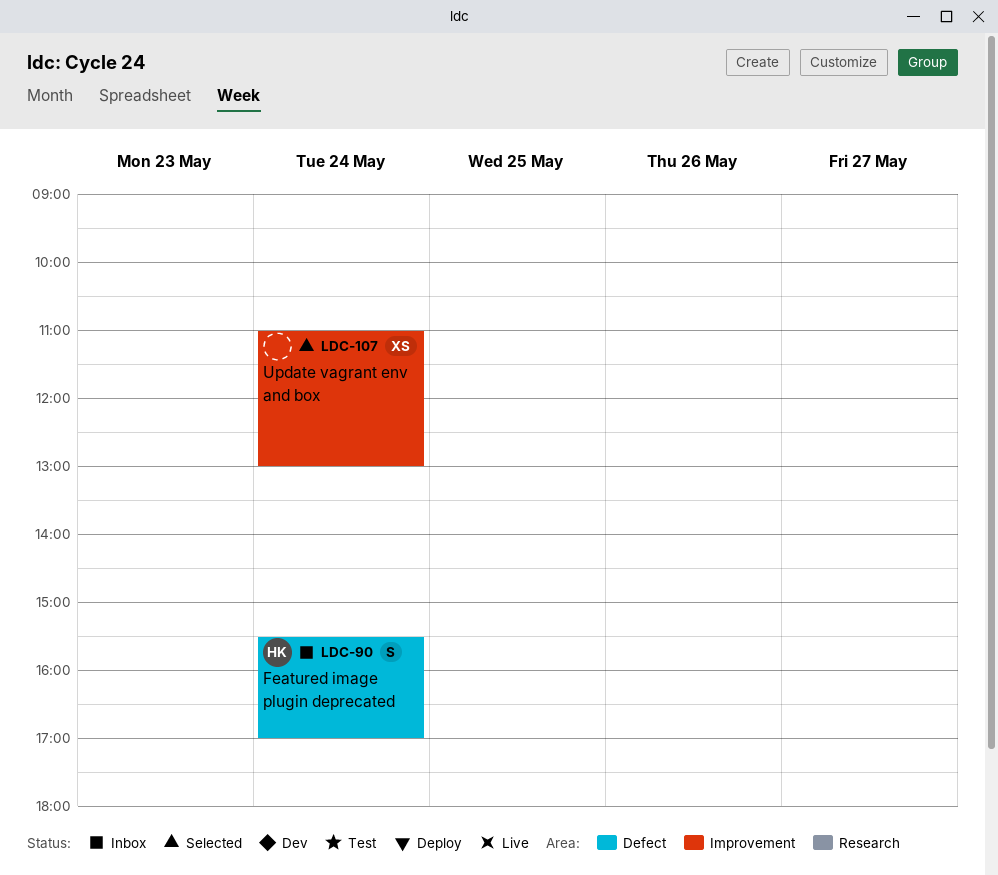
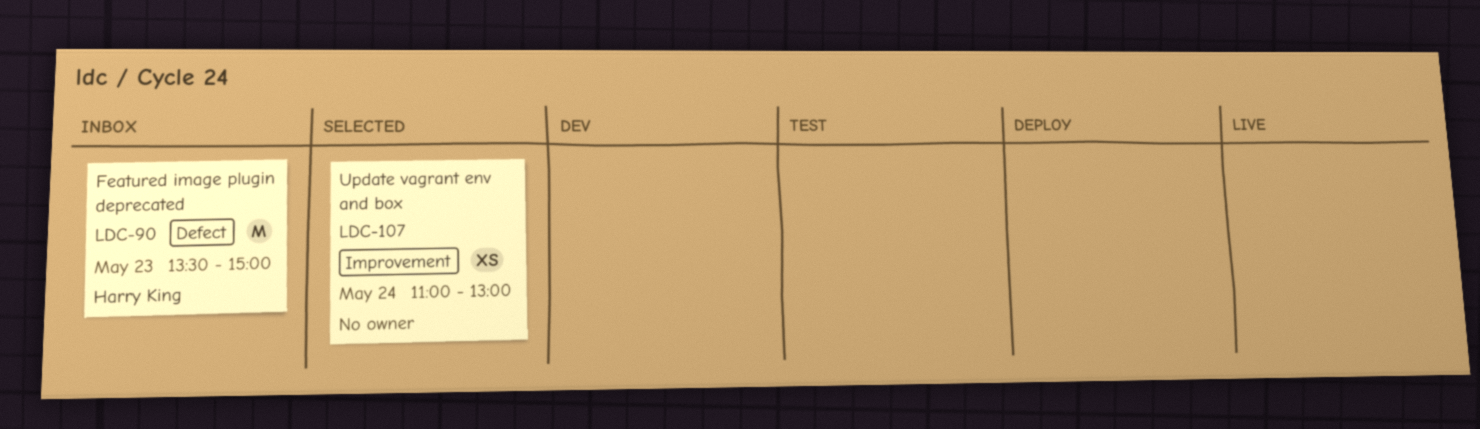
LDC-90, estimate: S -> M
LDC-90, day: May 24 -> May 23
LDC-90, begins: 15:30 -> 13:30
LDC-90, ends: 17:00 -> 15:00

